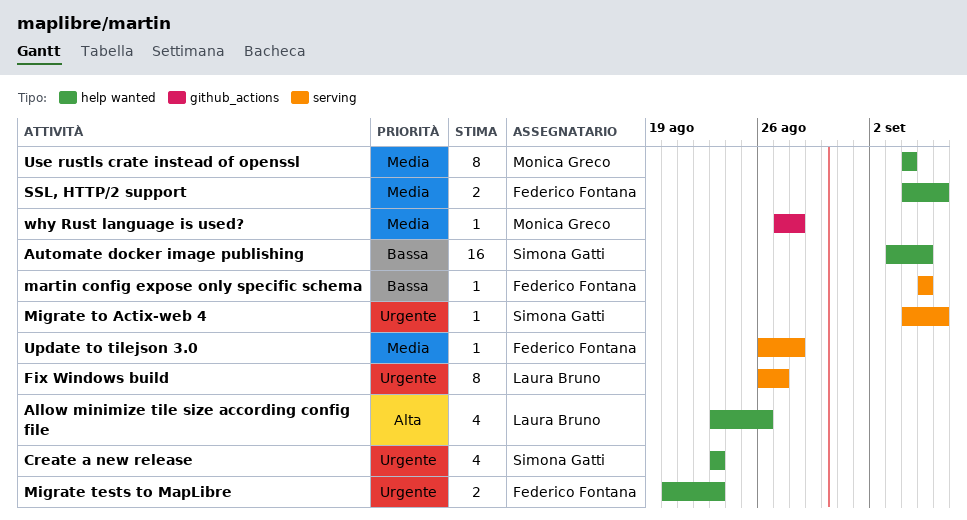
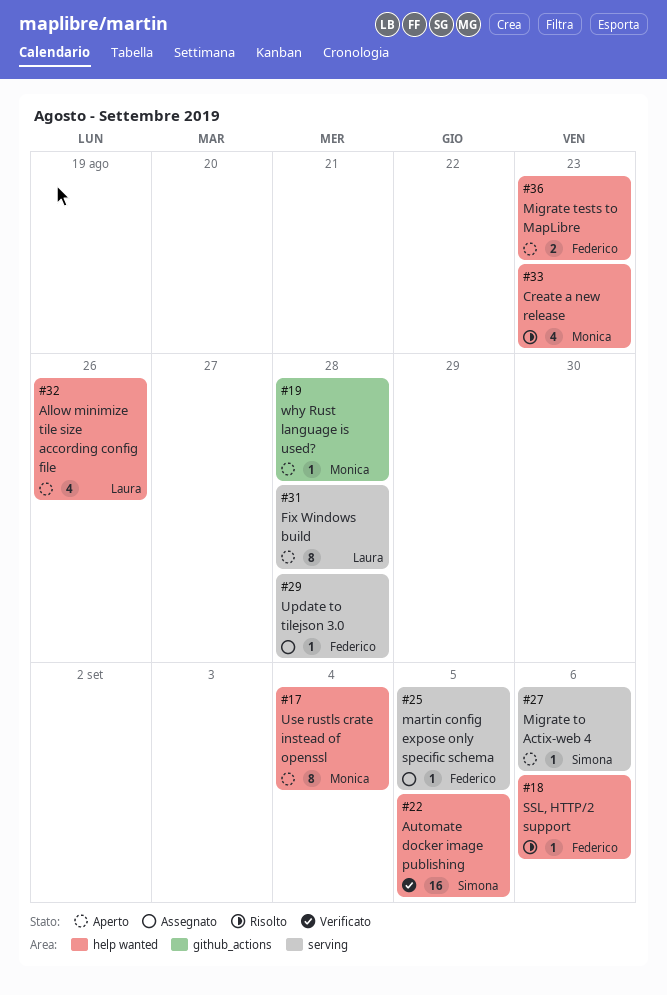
Create a new release, owner: Simona Gatti -> Monica Greco
Fix Windows build, due: Aug 27 -> Aug 28
SSL, HTTP/2 support, estimate: 2 -> 1

